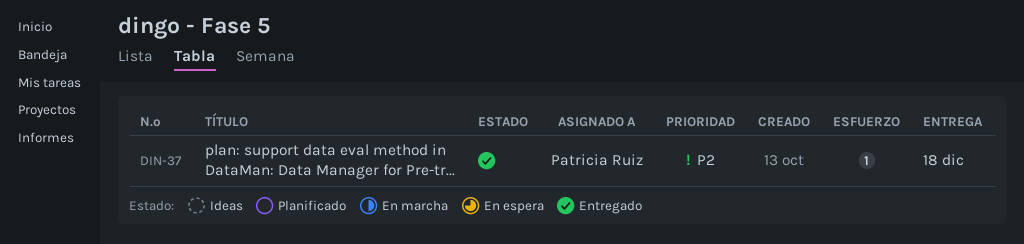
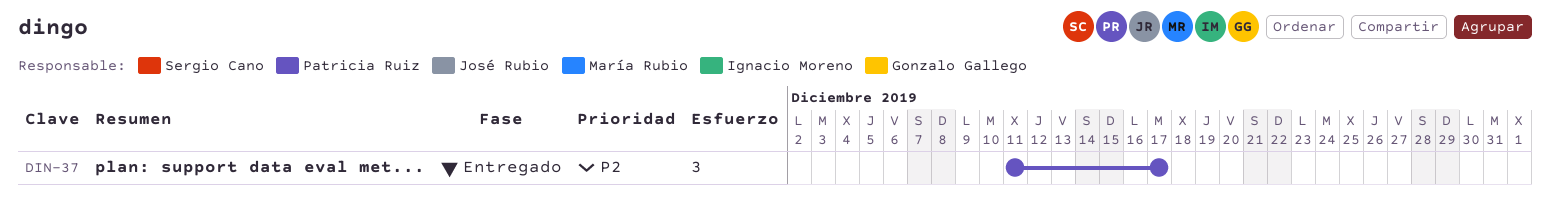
DIN-37, estimate: 1 -> 3
DIN-37, due: Dec 18 -> Dec 17

